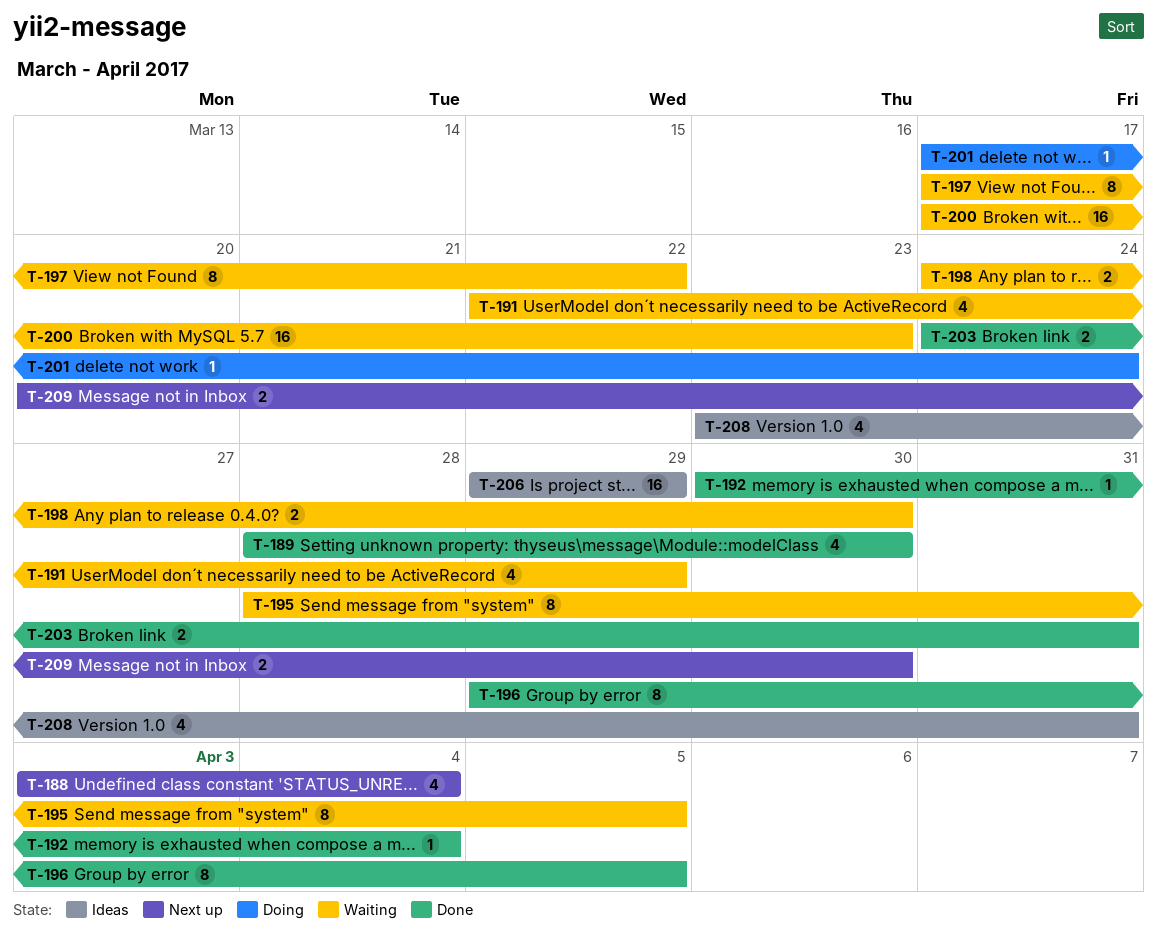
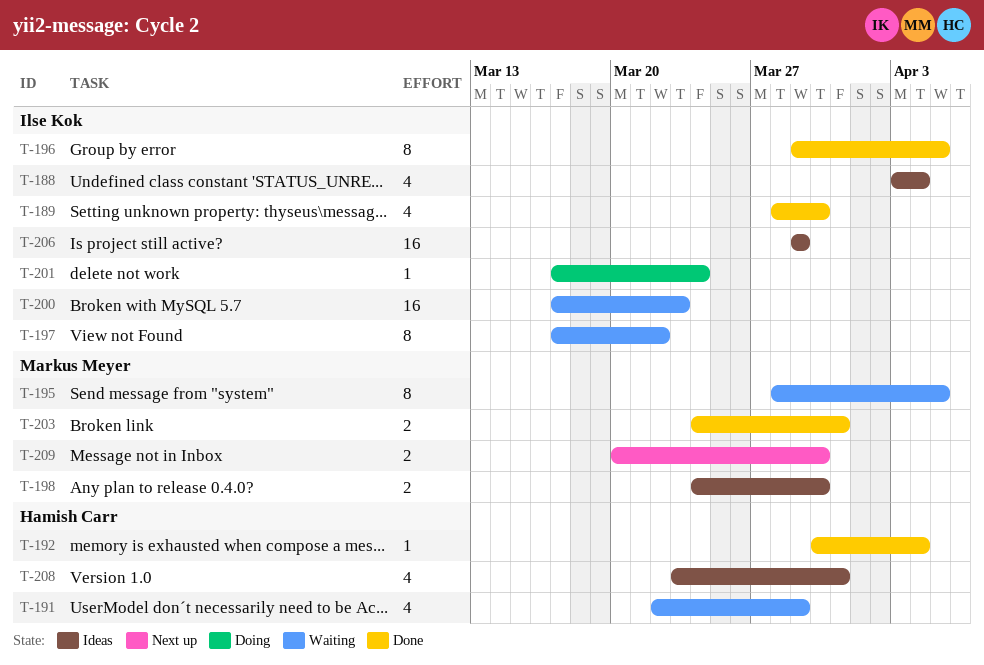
T-188, status: Next up -> Ideas
T-198, status: Waiting -> Ideas

